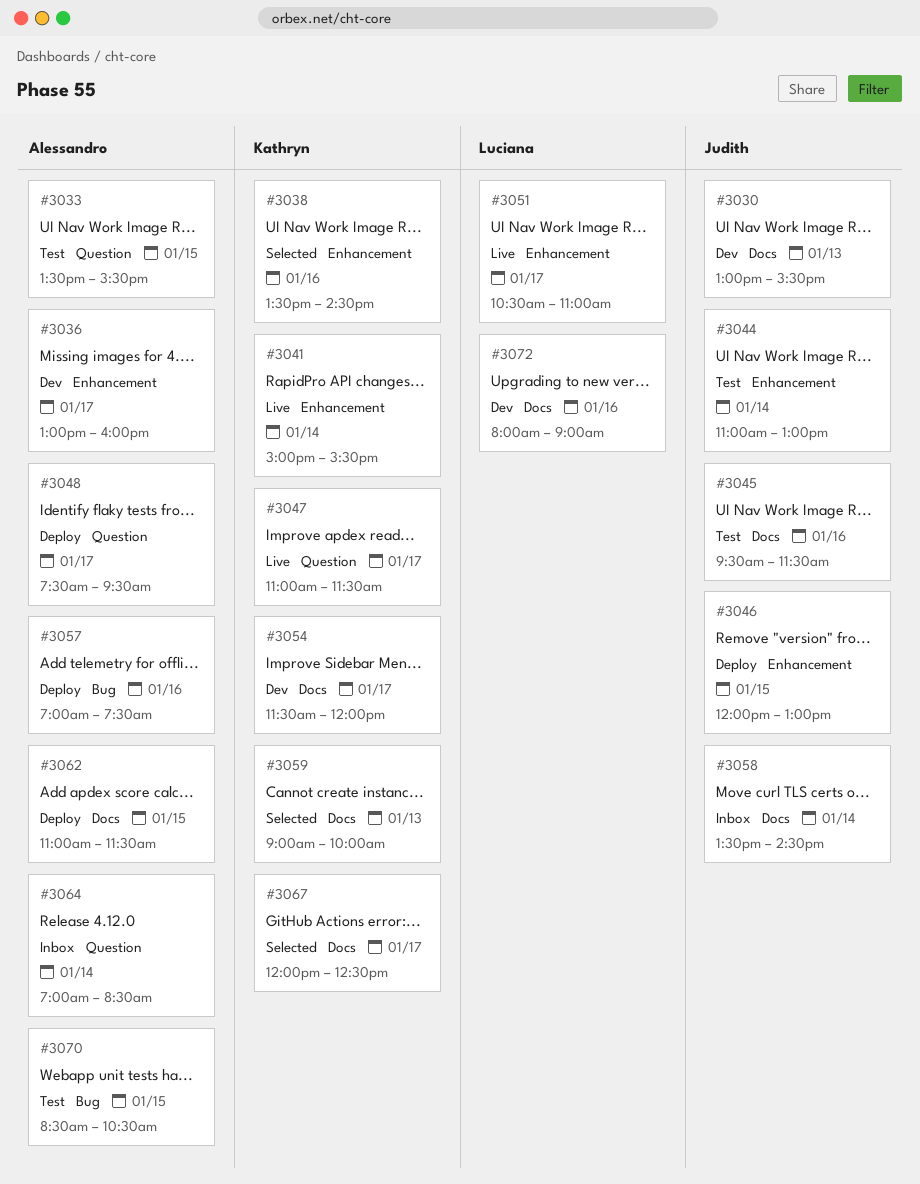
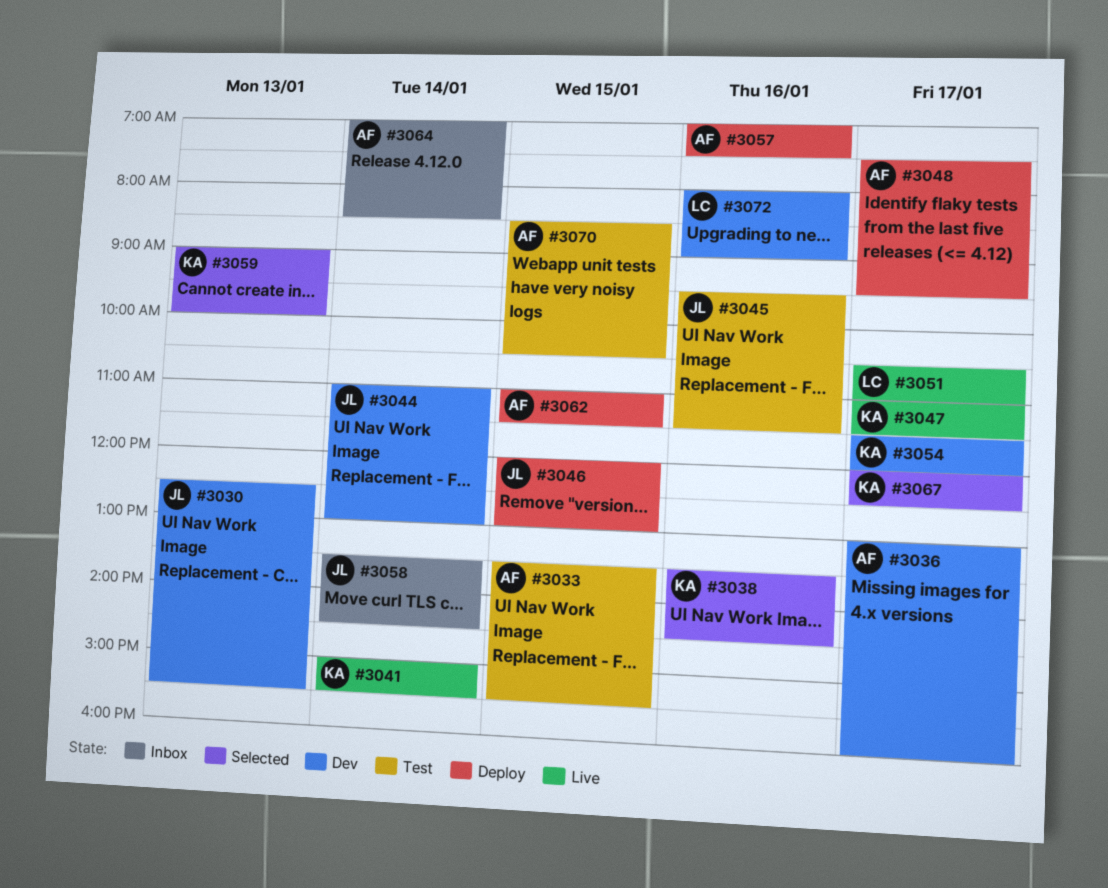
#3030, begins: 13:00 -> 12:30
#3044, status: Test -> Dev

